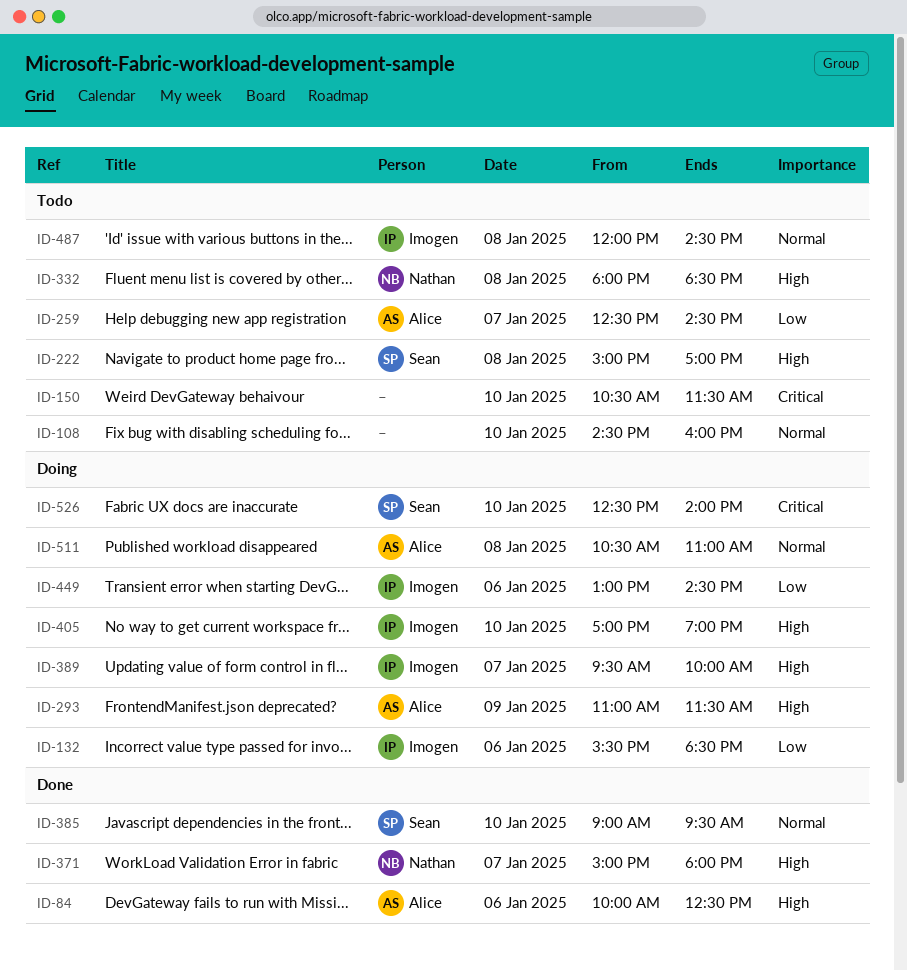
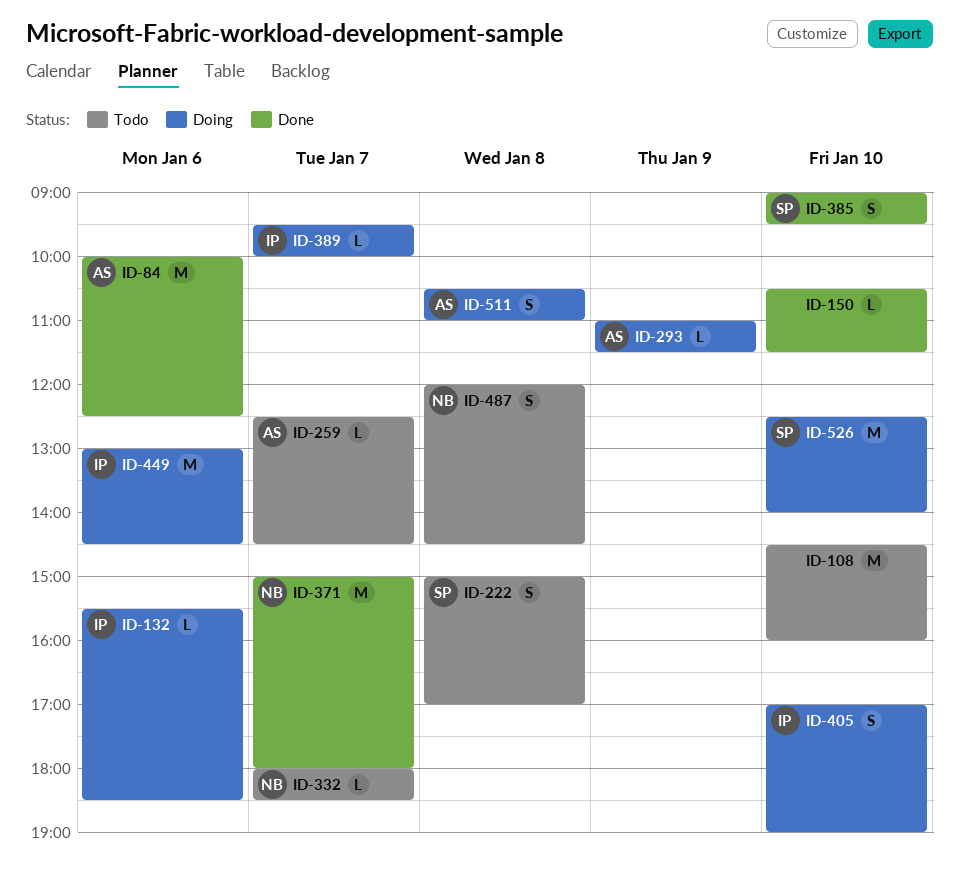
ID-150, status: Todo -> Done
ID-332, day: Jan 8 -> Jan 7
ID-487, owner: Imogen -> Nathan

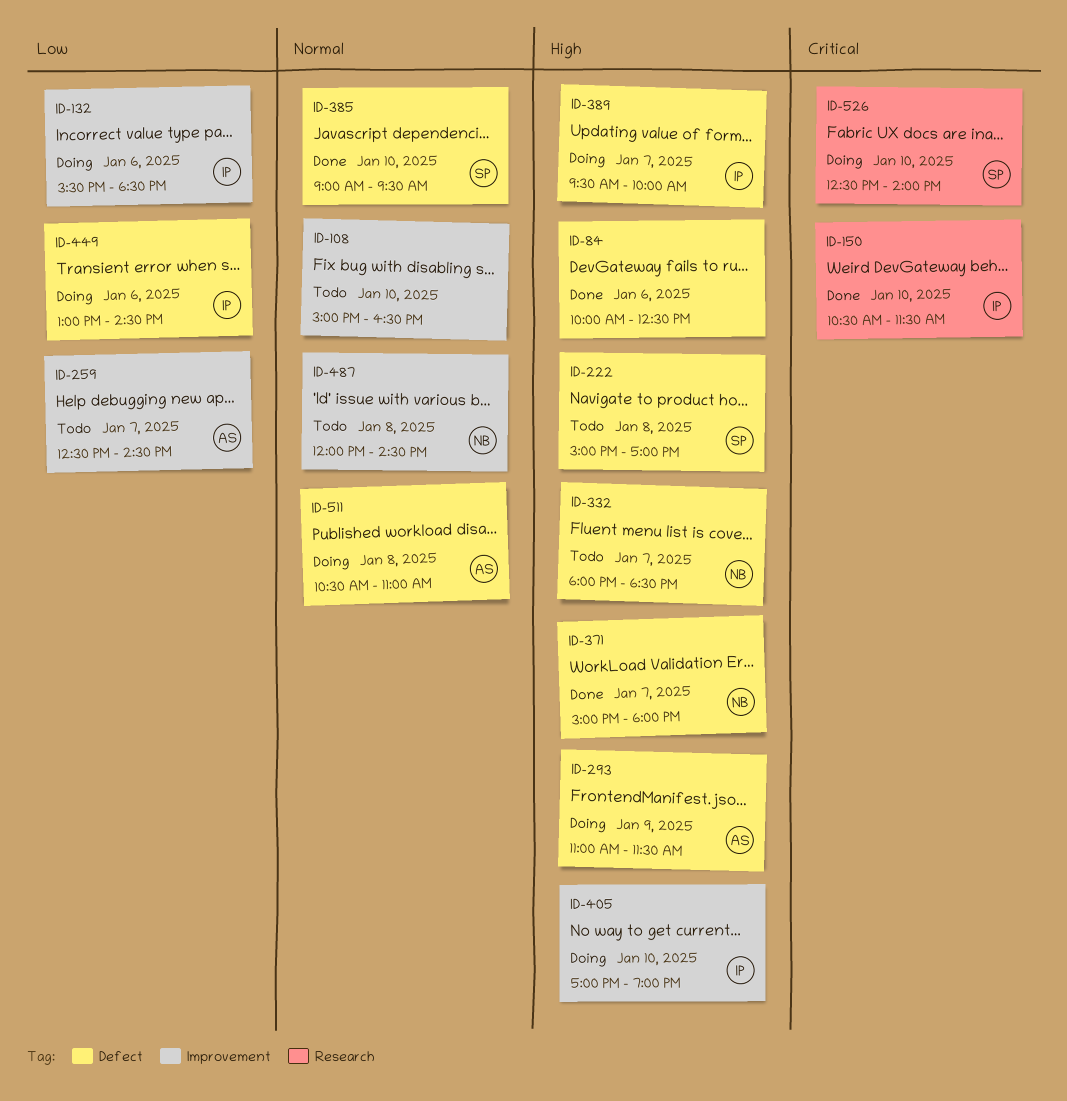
ID-84, owner: AS -> none
ID-108, begins: 14:30 -> 15:00
ID-108, ends: 16:00 -> 16:30
ID-150, owner: none -> IP

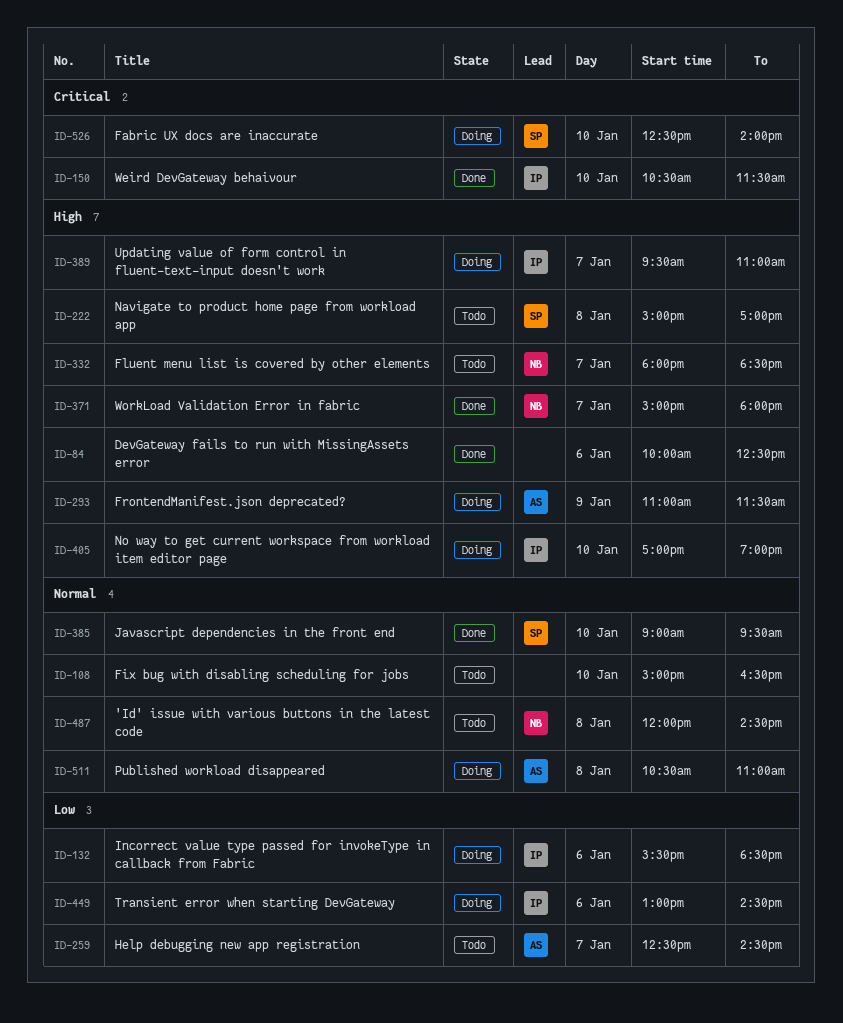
ID-389, ends: 10:00 -> 11:00

